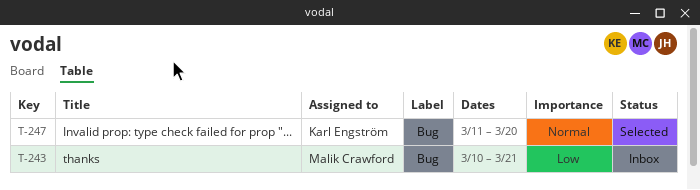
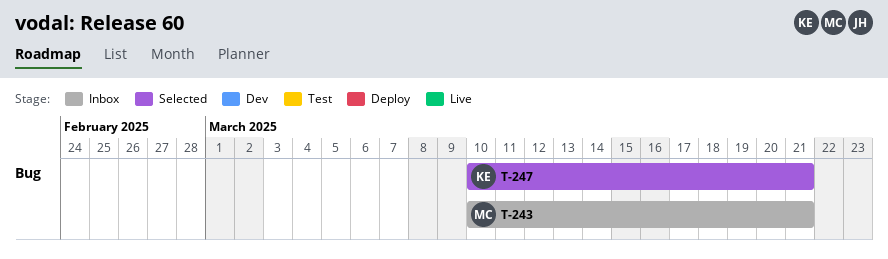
T-247, start: Mar 11 -> Mar 10
T-247, due: Mar 20 -> Mar 21

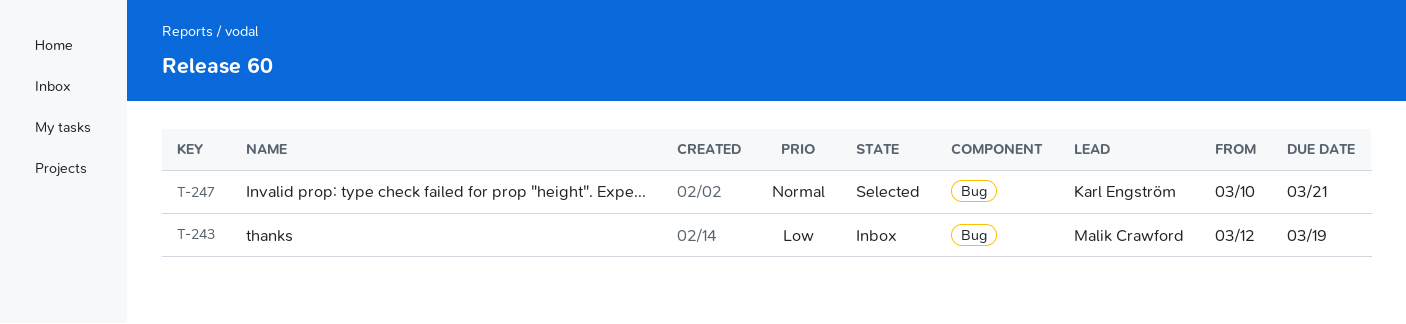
T-243, start: Mar 10 -> Mar 12
T-243, due: Mar 21 -> Mar 19

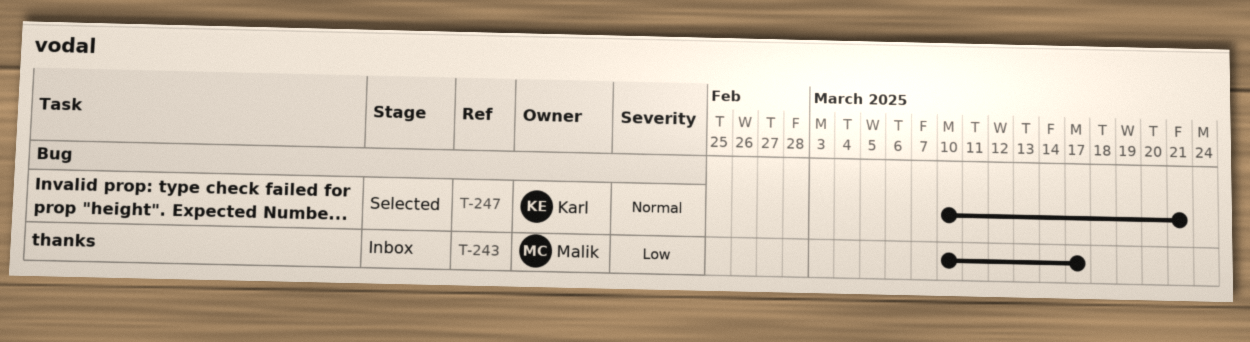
T-243, start: Mar 12 -> Mar 10
T-243, due: Mar 19 -> Mar 17

